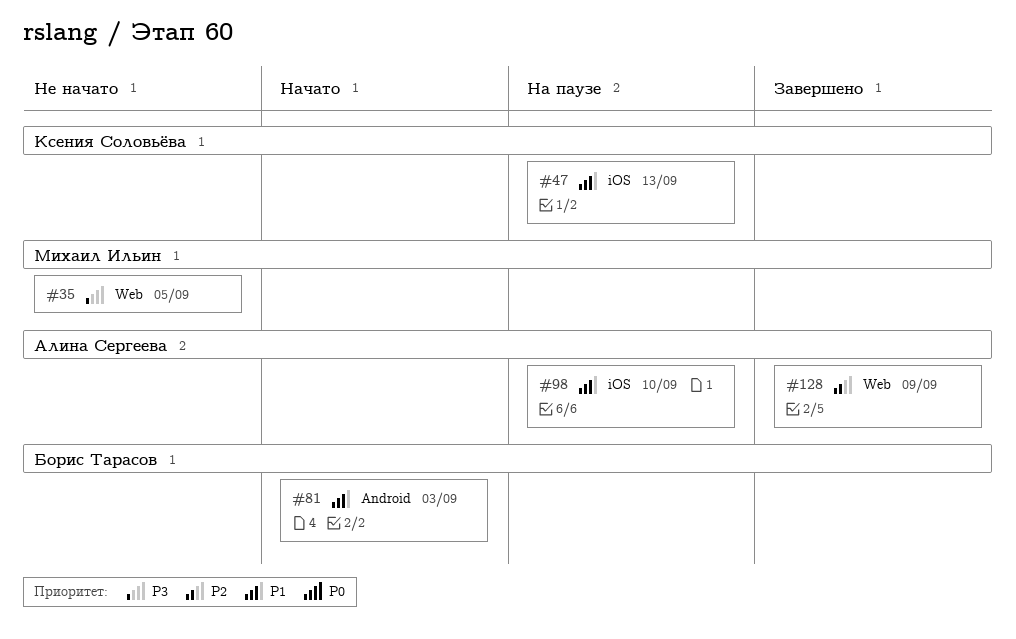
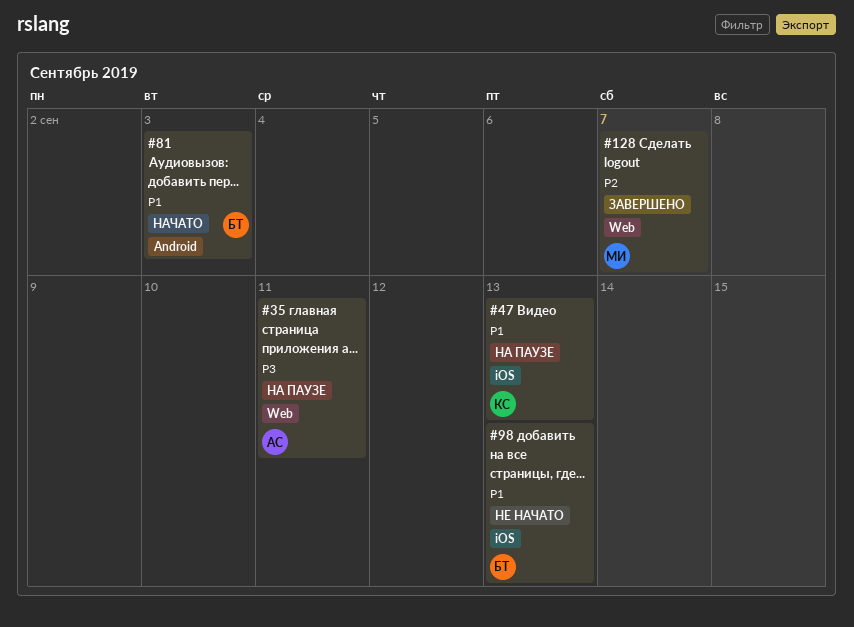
#35, status: Не начато -> На паузе
#35, owner: Михаил Ильин -> Алина Сергеева
#35, due: Sep 5 -> Sep 11
#98, status: На паузе -> Не начато
#98, owner: Алина Сергеева -> Борис Тарасов
#98, due: Sep 10 -> Sep 13
#128, owner: Алина Сергеева -> Михаил Ильин
#128, due: Sep 9 -> Sep 7

